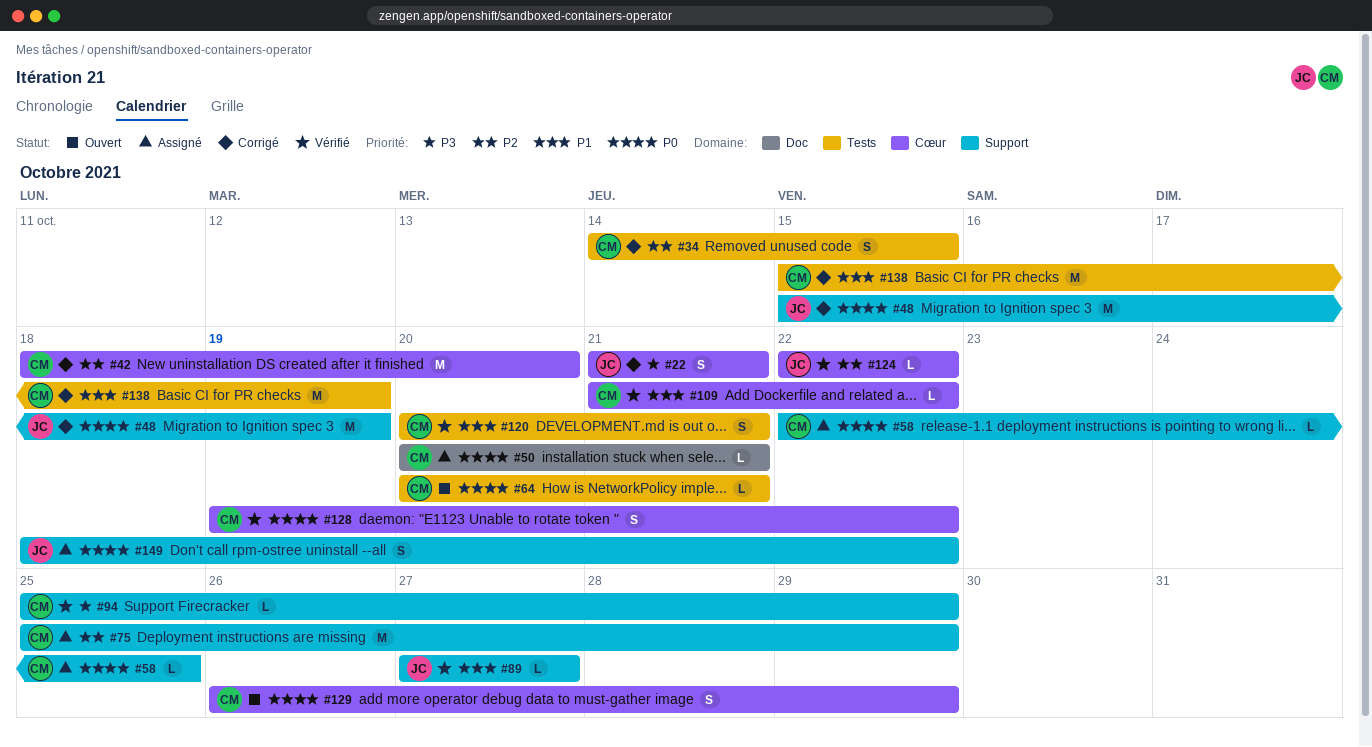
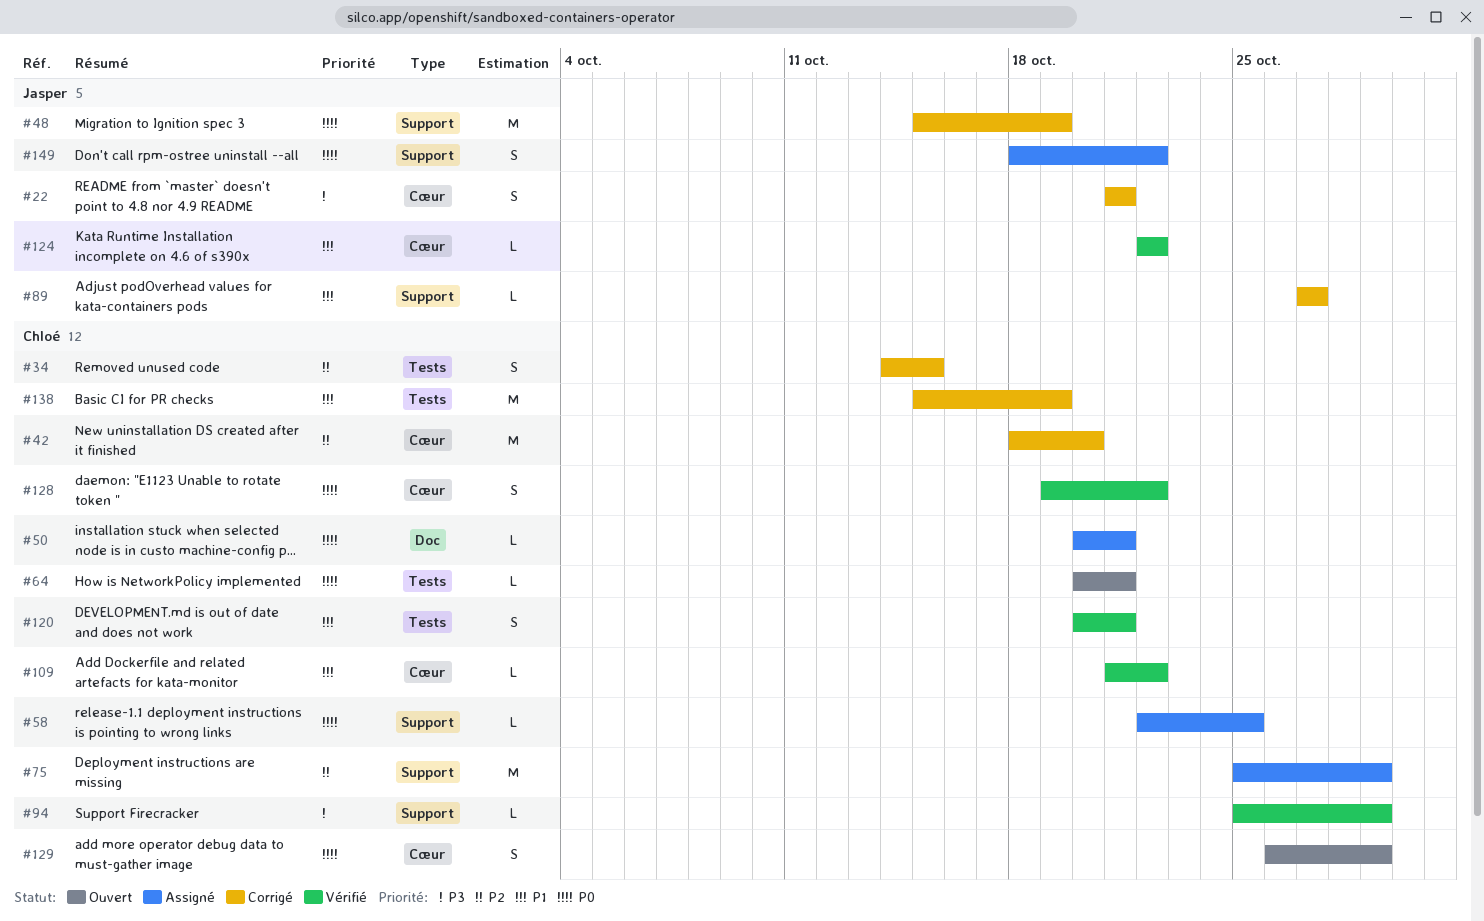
#89, status: Vérifié -> Corrigé
#124, priority: P2 -> P1

